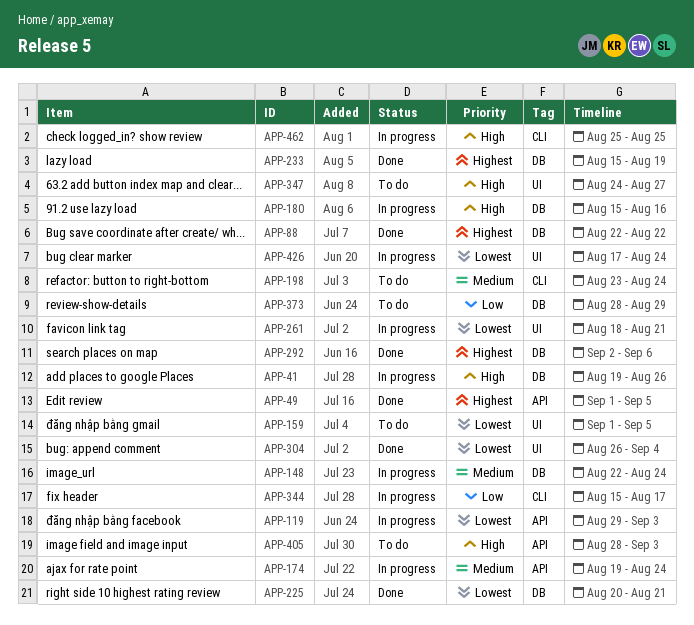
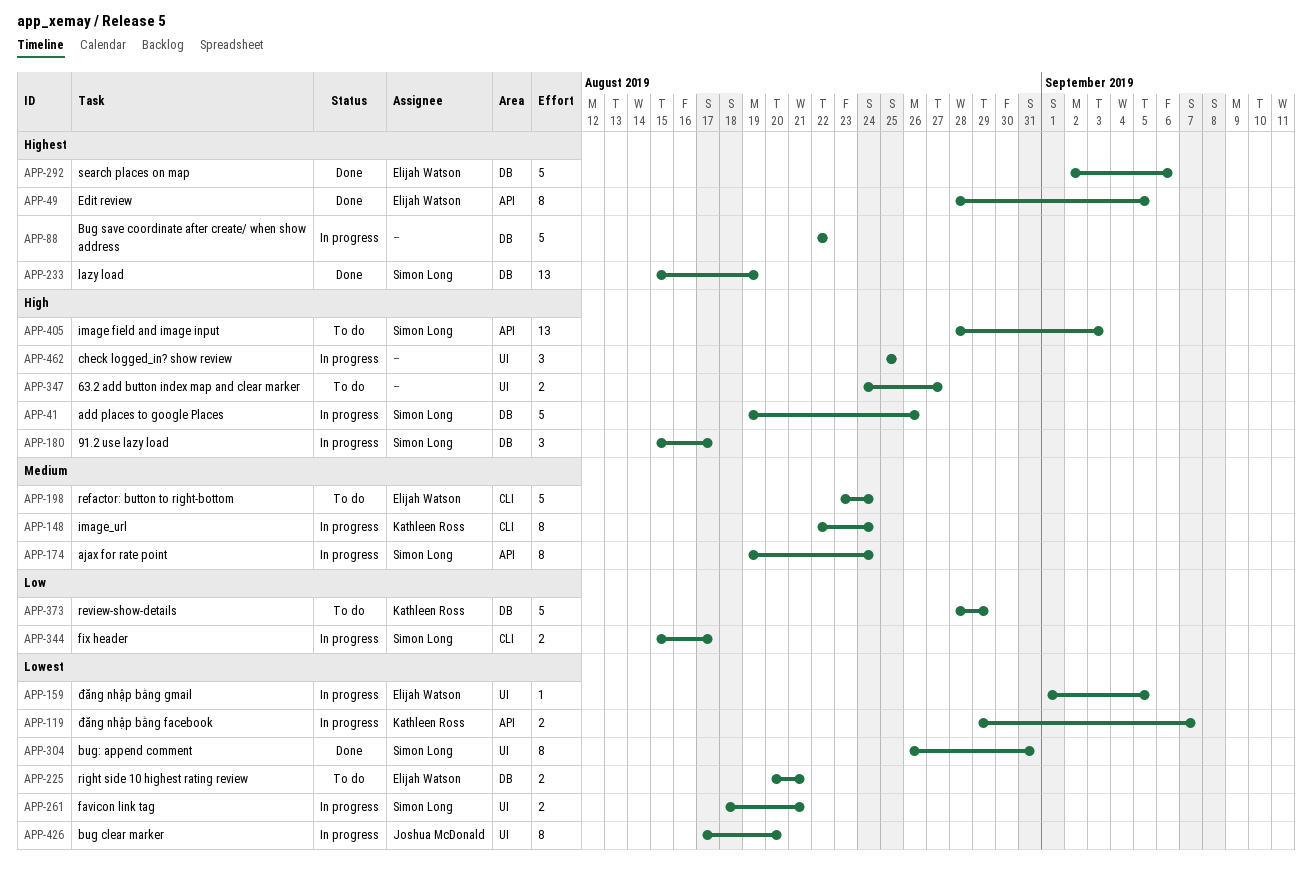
APP-49, start: Sep 1 -> Aug 28
APP-88, status: Done -> In progress
APP-119, due: Sep 3 -> Sep 7
APP-148, label: DB -> CLI
APP-159, status: To do -> In progress
APP-180, due: Aug 16 -> Aug 17
APP-225, status: Done -> To do
APP-304, due: Sep 4 -> Aug 31
APP-426, due: Aug 24 -> Aug 20
APP-462, label: CLI -> UI

